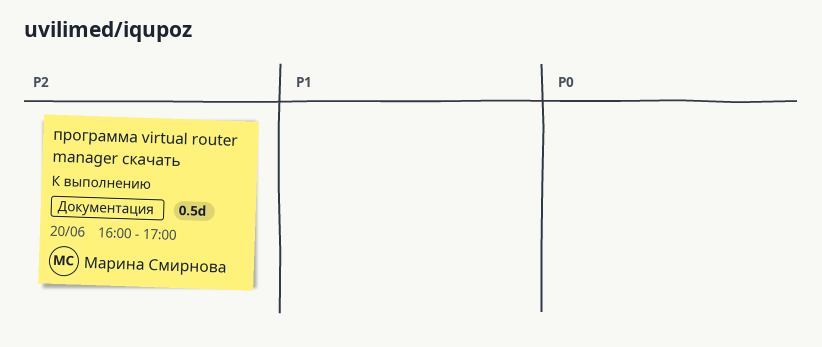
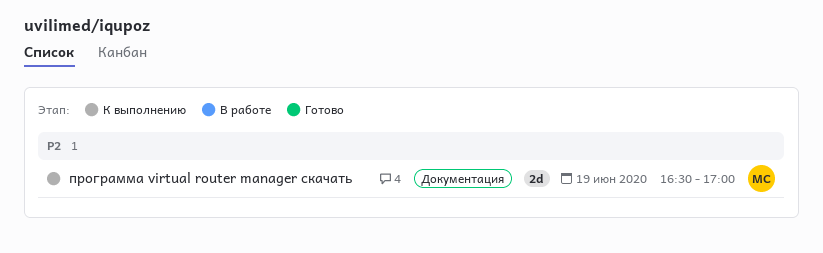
программа virtual router manager скачать, estimate: 0.5d -> 2d
программа virtual router manager скачать, day: Jun 20 -> Jun 19
программа virtual router manager скачать, begins: 16:00 -> 16:30

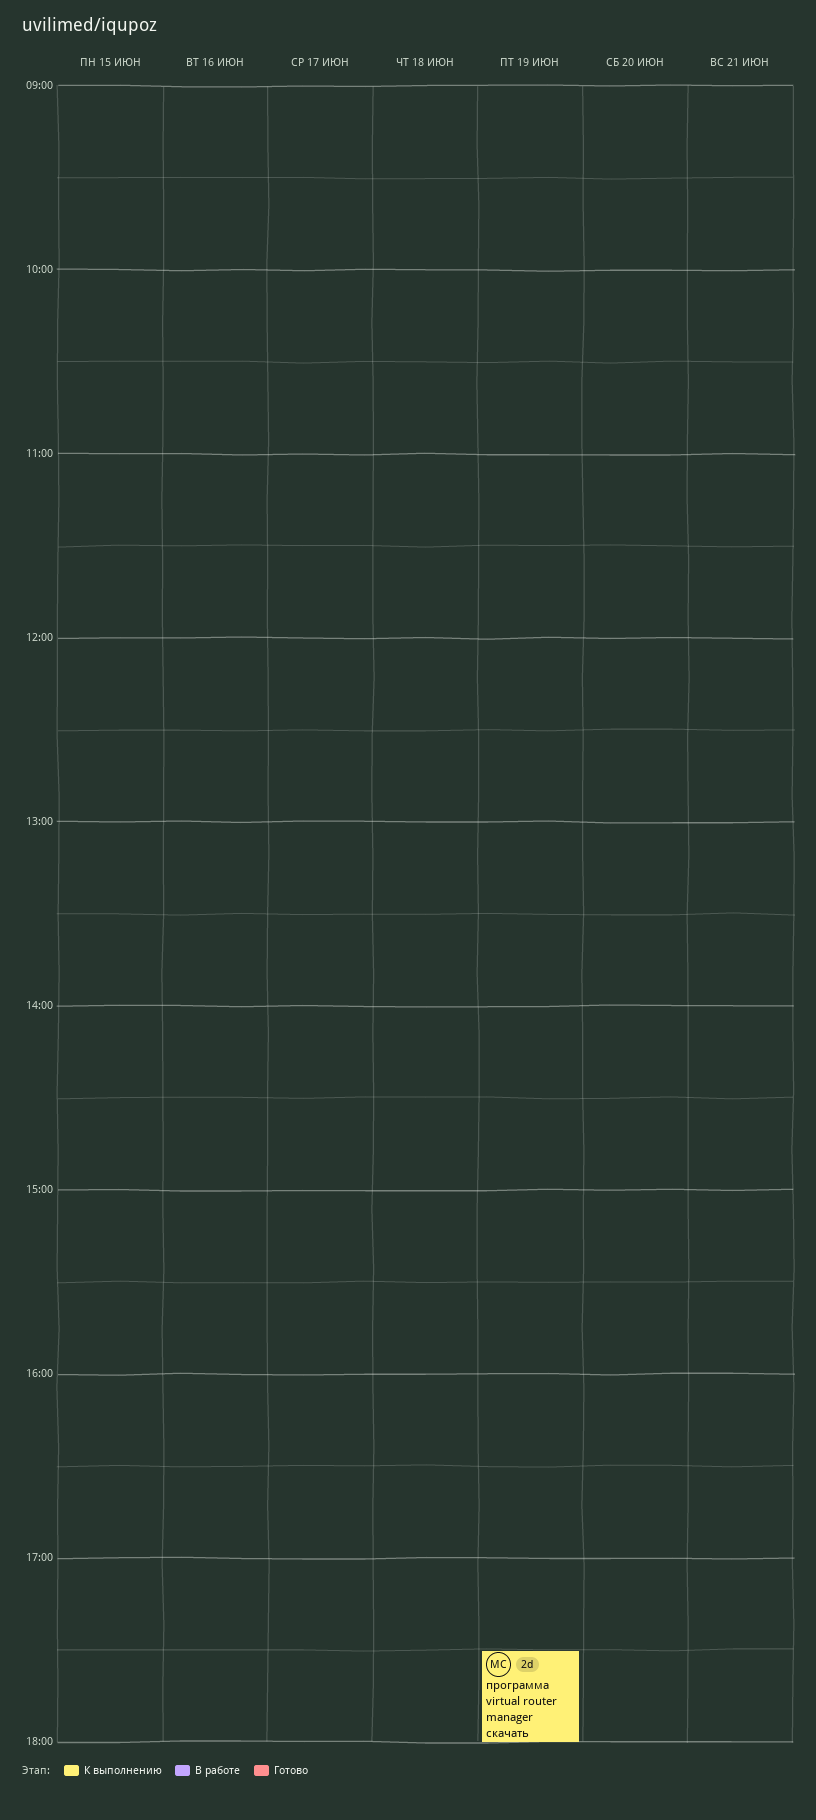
программа virtual router manager скачать, begins: 16:30 -> 17:30
программа virtual router manager скачать, ends: 17:00 -> 18:00

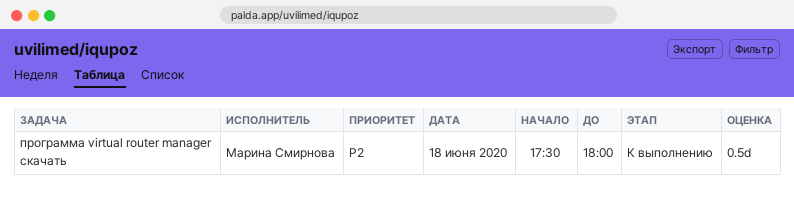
программа virtual router manager скачать, estimate: 2d -> 0.5d
программа virtual router manager скачать, day: Jun 19 -> Jun 18

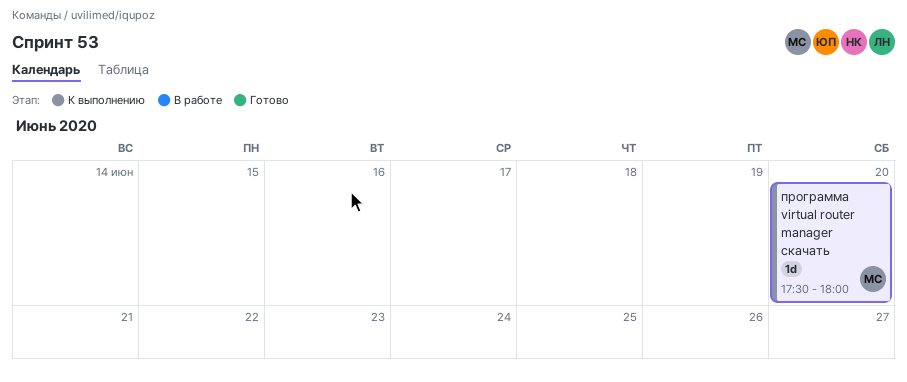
программа virtual router manager скачать, estimate: 0.5d -> 1d
программа virtual router manager скачать, day: Jun 18 -> Jun 20

